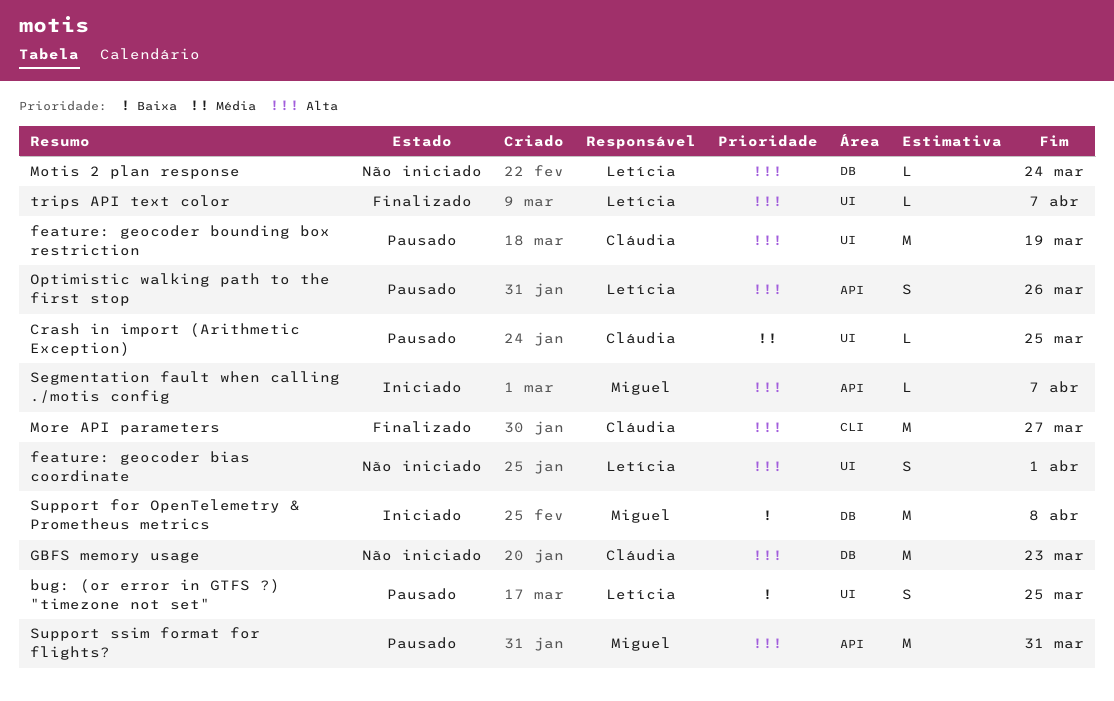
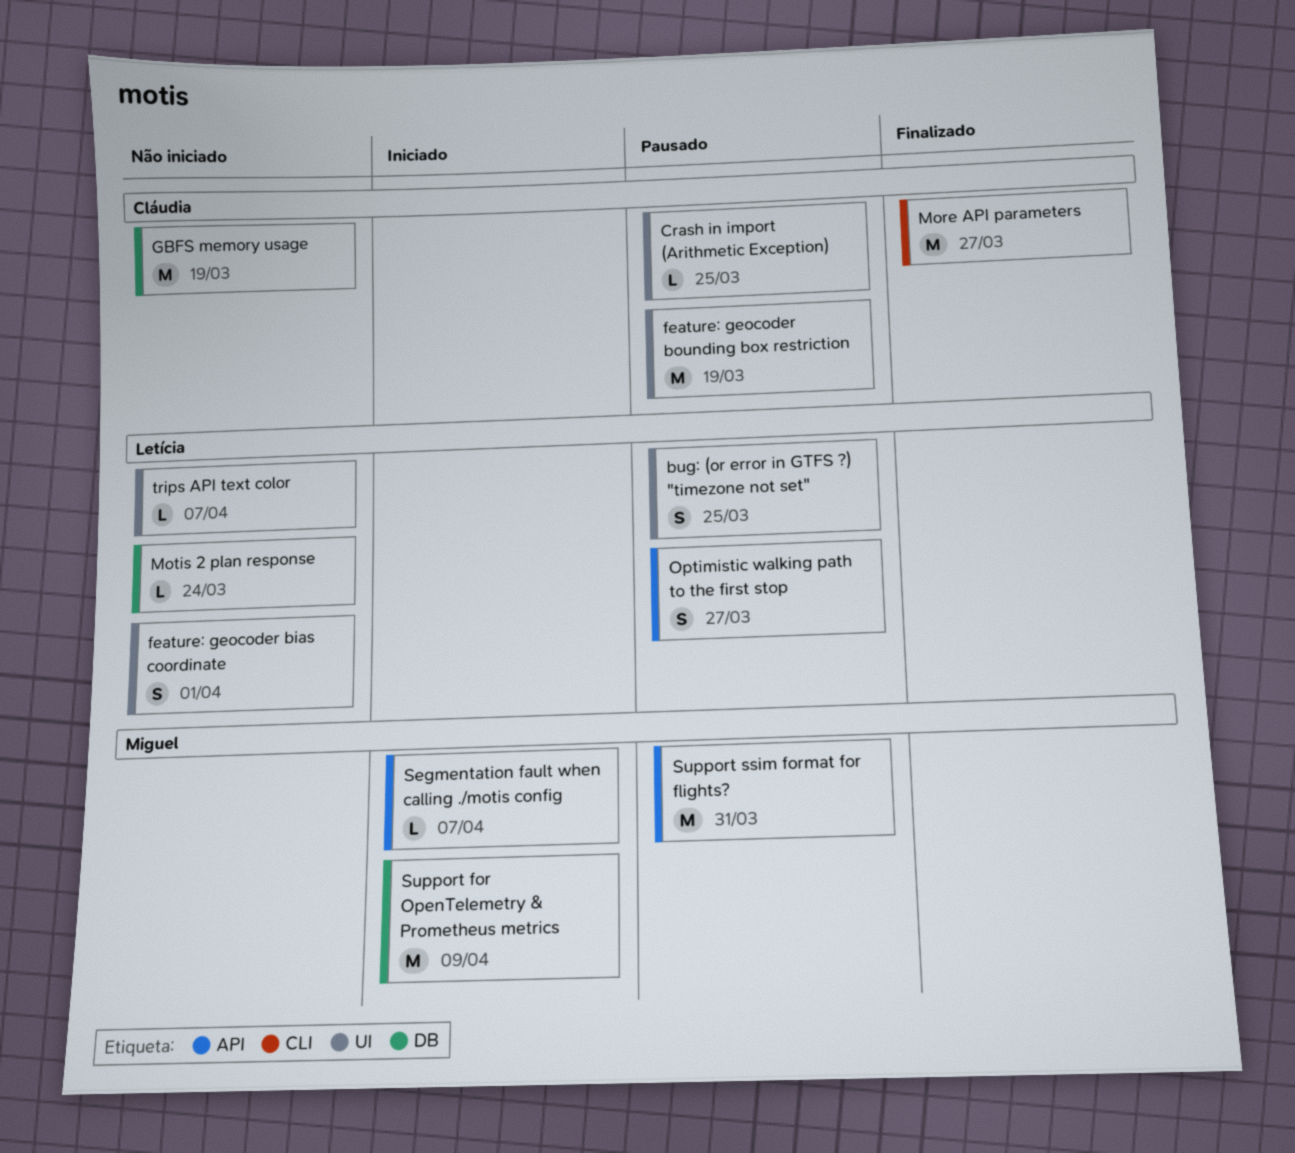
GBFS memory usage, due: Mar 23 -> Mar 19
Optimistic walking path to the first stop, due: Mar 26 -> Mar 27
Support for OpenTelemetry & Prometheus metrics, due: Apr 8 -> Apr 9
trips API text color, status: Finalizado -> Não iniciado

